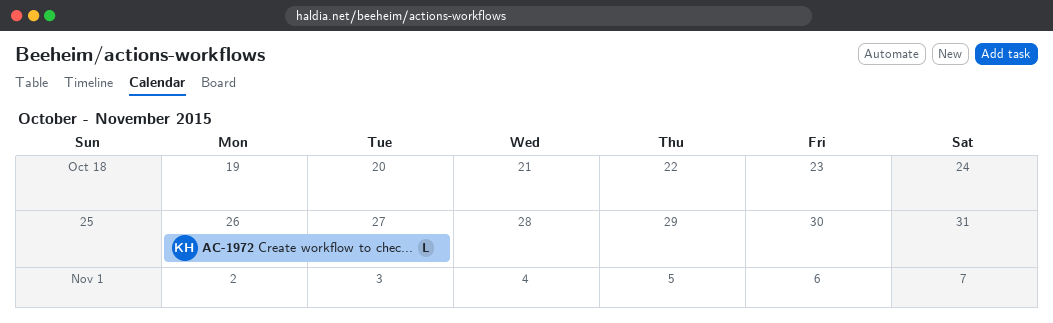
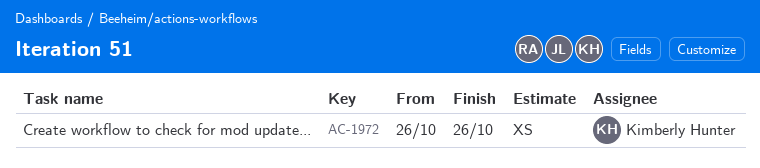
AC-1972, estimate: L -> XS
AC-1972, due: Oct 27 -> Oct 26

